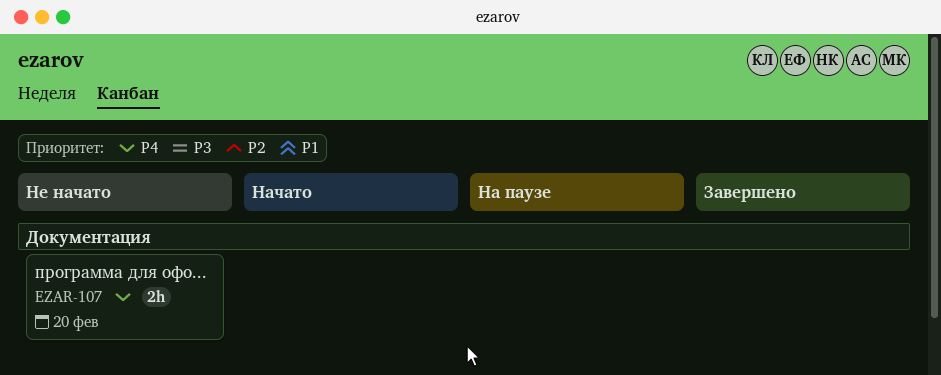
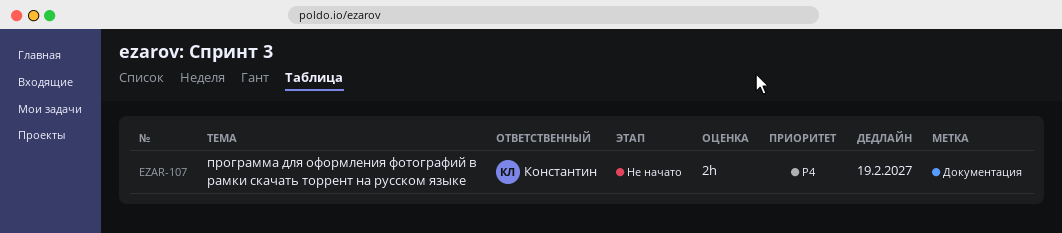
EZAR-107, due: Feb 20 -> Feb 19

